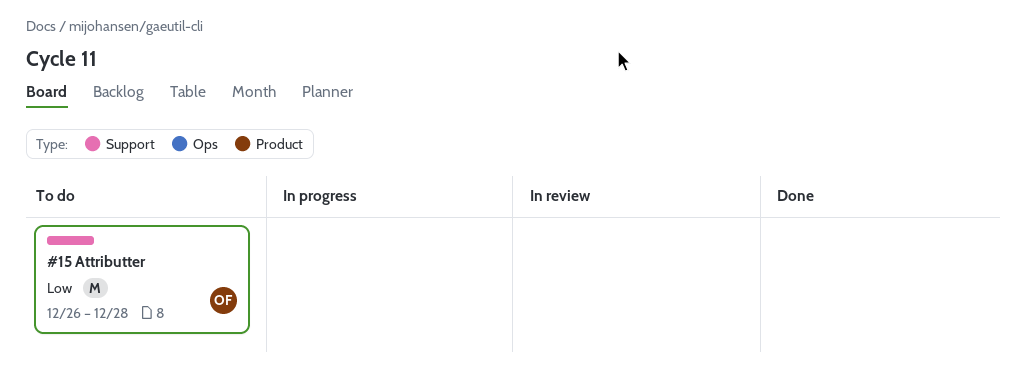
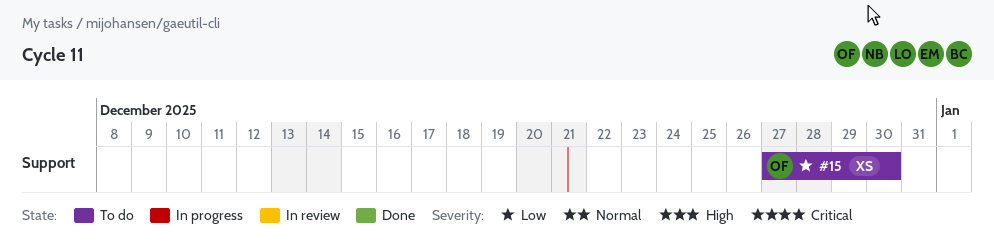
#15, estimate: M -> XS
#15, start: Dec 26 -> Dec 27
#15, due: Dec 28 -> Dec 30

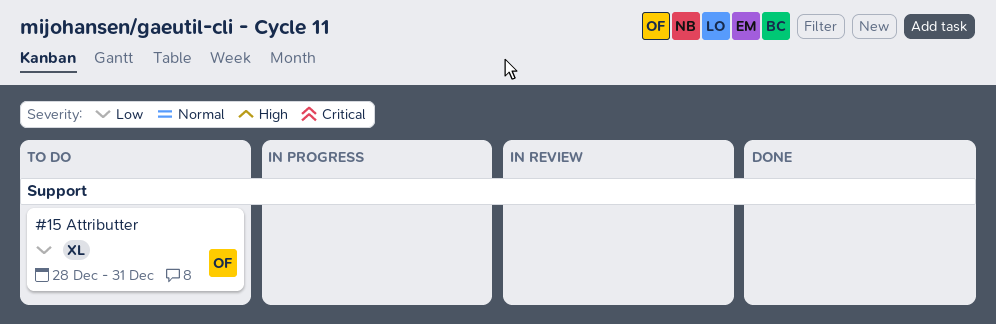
#15, estimate: XS -> XL
#15, start: Dec 27 -> Dec 28
#15, due: Dec 30 -> Dec 31

